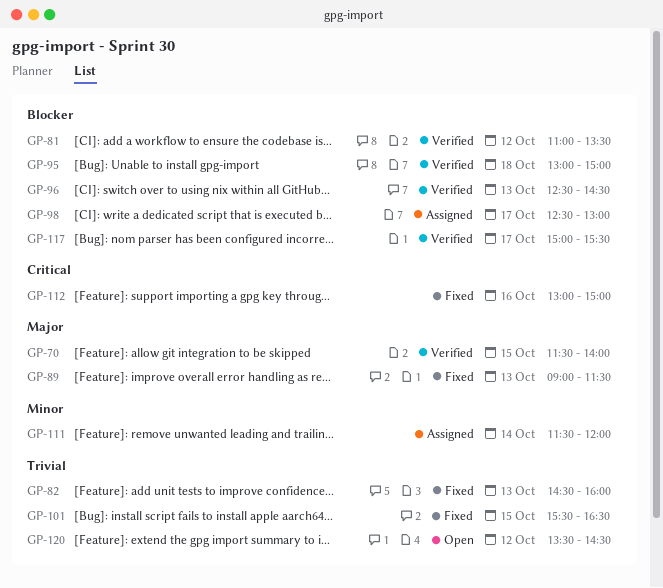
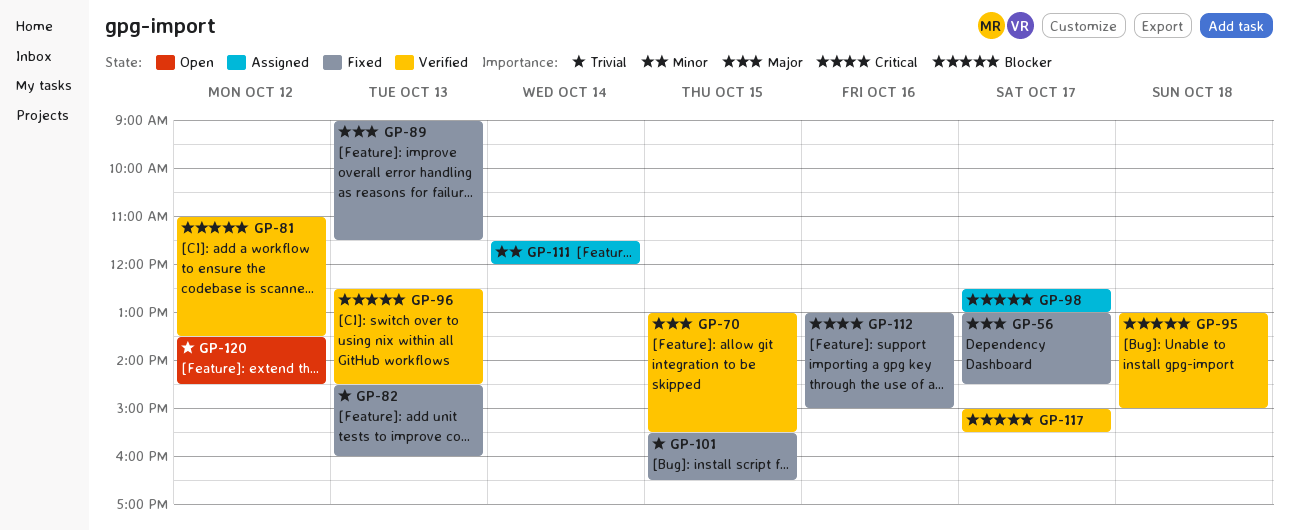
GP-56: none -> present
GP-70, begins: 11:30 -> 13:00
GP-70, ends: 14:00 -> 15:30

